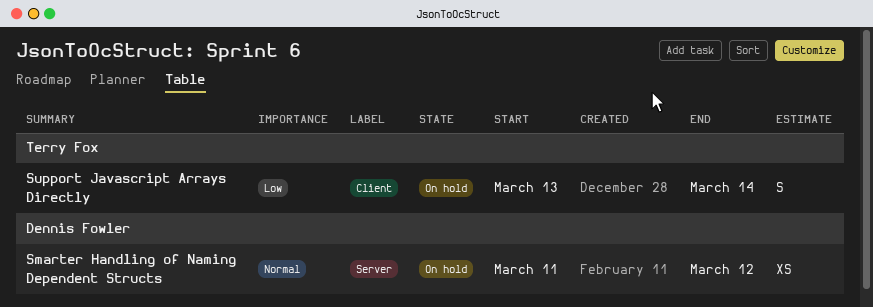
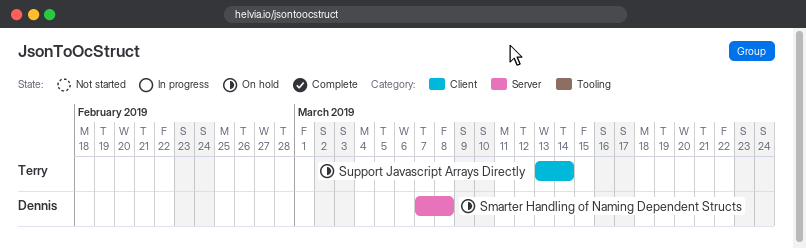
Smarter Handling of Naming Dependent Structs, start: Mar 11 -> Mar 7
Smarter Handling of Naming Dependent Structs, due: Mar 12 -> Mar 8

